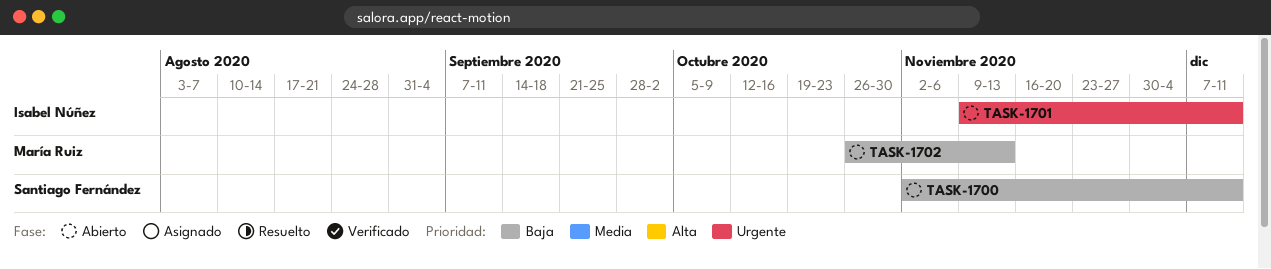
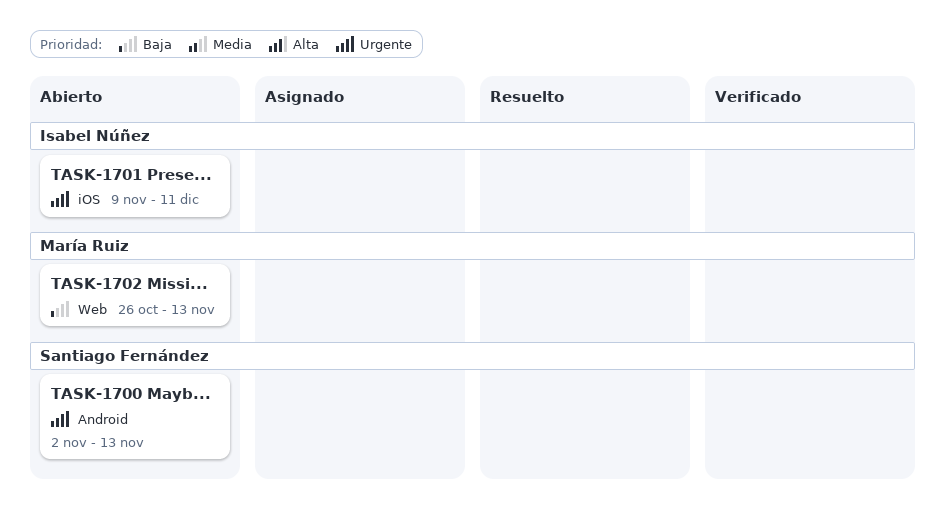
TASK-1700, priority: Baja -> Urgente
TASK-1700, due: Dec 11 -> Nov 13

